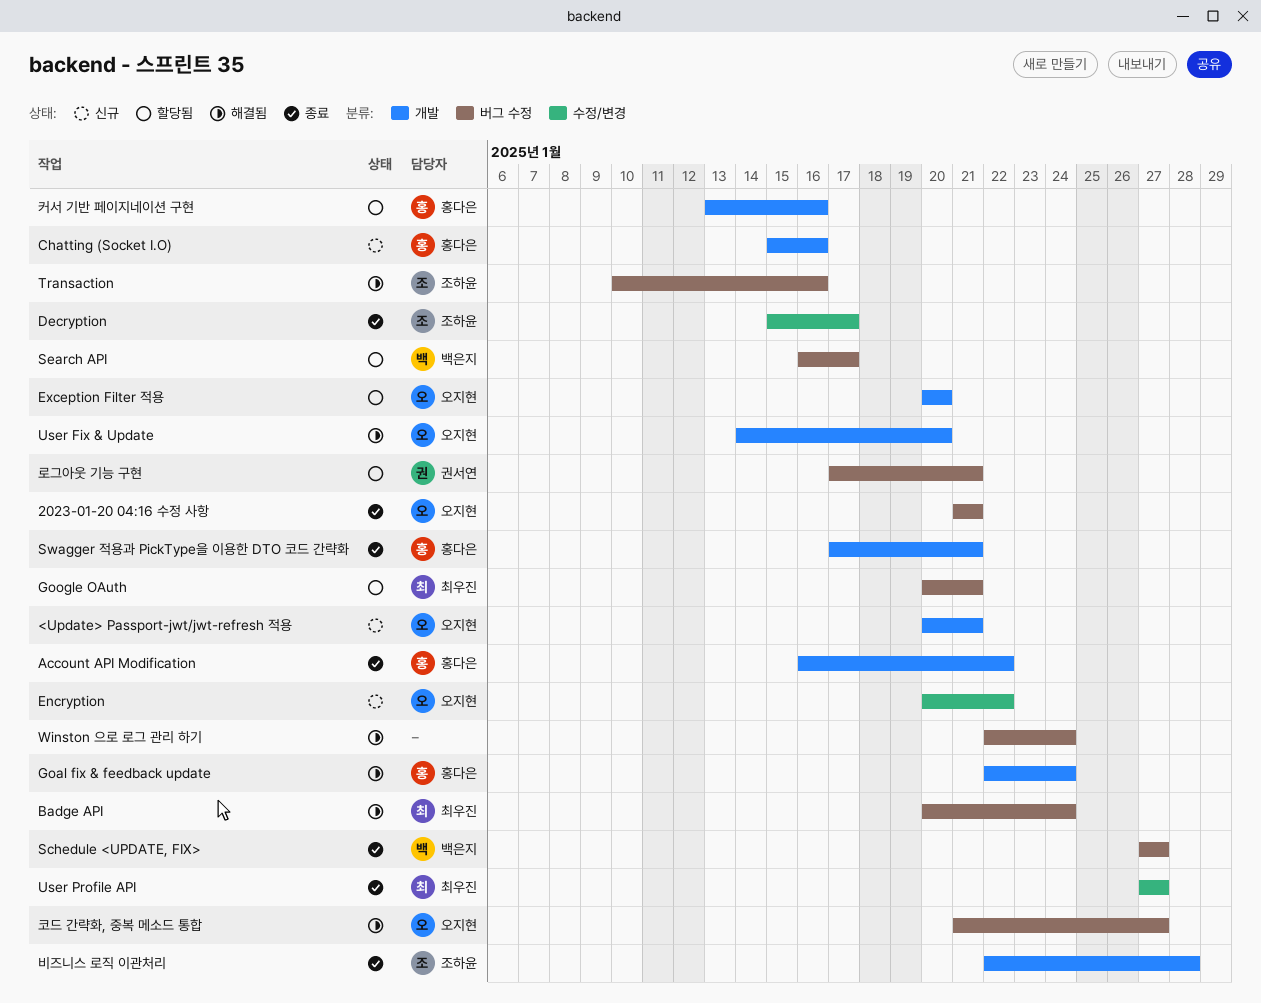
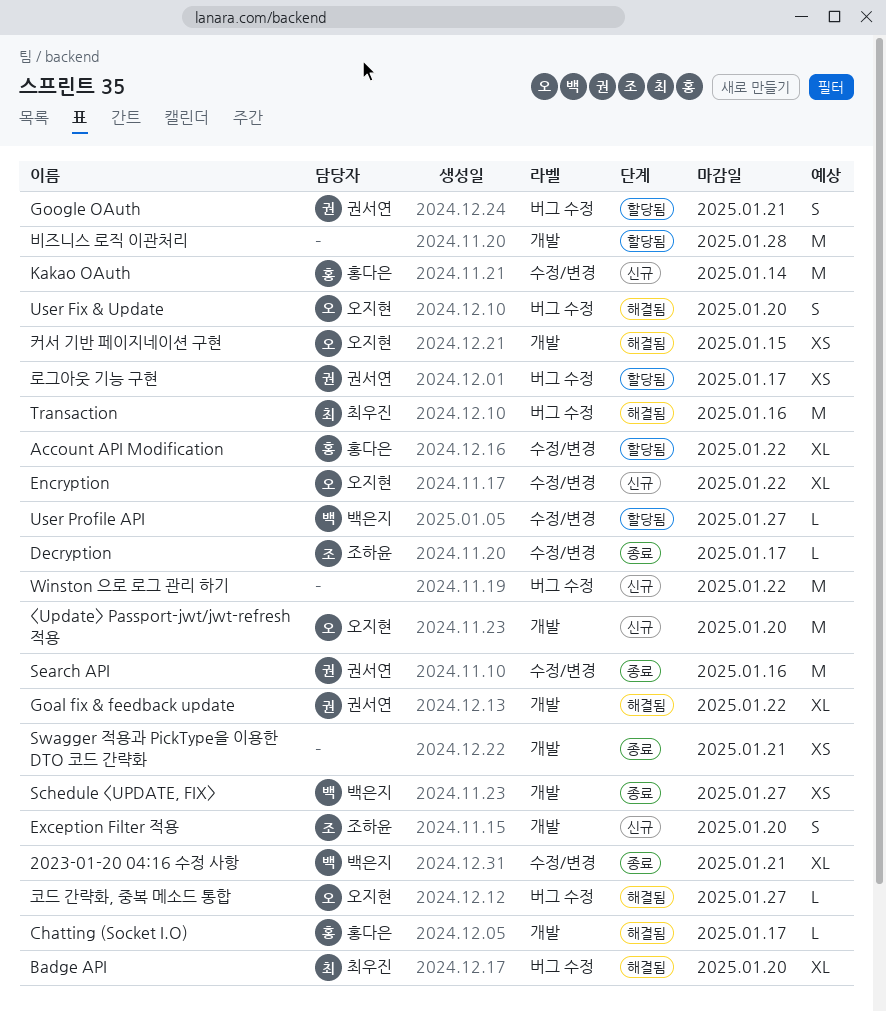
2023-01-20 04:16 수정 사항, owner: 오지현 -> 백은지
2023-01-20 04:16 수정 사항, label: 버그 수정 -> 수정/변경
<Update> Passport-jwt/jwt-refresh 적용, due: Jan 21 -> Jan 20
Account API Modification, status: 종료 -> 할당됨
Account API Modification, label: 개발 -> 수정/변경
Badge API, due: Jan 24 -> Jan 20
Chatting (Socket I.O), status: 신규 -> 해결됨
Chatting (Socket I.O), due: Jan 16 -> Jan 17
Exception Filter 적용, status: 할당됨 -> 신규
Exception Filter 적용, owner: 오지현 -> 조하윤
Goal fix & feedback update, owner: 홍다은 -> 권서연
Goal fix & feedback update, due: Jan 24 -> Jan 22
Google OAuth, owner: 최우진 -> 권서연
Kakao OAuth: none -> present
Schedule <UPDATE, FIX>, label: 버그 수정 -> 개발
Search API, status: 할당됨 -> 종료
Search API, owner: 백은지 -> 권서연
Search API, label: 버그 수정 -> 수정/변경
Search API, due: Jan 17 -> Jan 16
Swagger 적용과 PickType을 이용한 DTO 코드 간략화, owner: 홍다은 -> none
Transaction, owner: 조하윤 -> 최우진
User Fix & Update, label: 개발 -> 버그 수정
User Profile API, status: 종료 -> 할당됨
User Profile API, owner: 최우진 -> 백은지
Winston 으로 로그 관리 하기, status: 해결됨 -> 신규
Winston 으로 로그 관리 하기, due: Jan 24 -> Jan 22
로그아웃 기능 구현, due: Jan 21 -> Jan 17
비즈니스 로직 이관처리, status: 종료 -> 할당됨
비즈니스 로직 이관처리, owner: 조하윤 -> none
커서 기반 페이지네이션 구현, status: 할당됨 -> 해결됨
커서 기반 페이지네이션 구현, owner: 홍다은 -> 오지현
커서 기반 페이지네이션 구현, due: Jan 16 -> Jan 15

